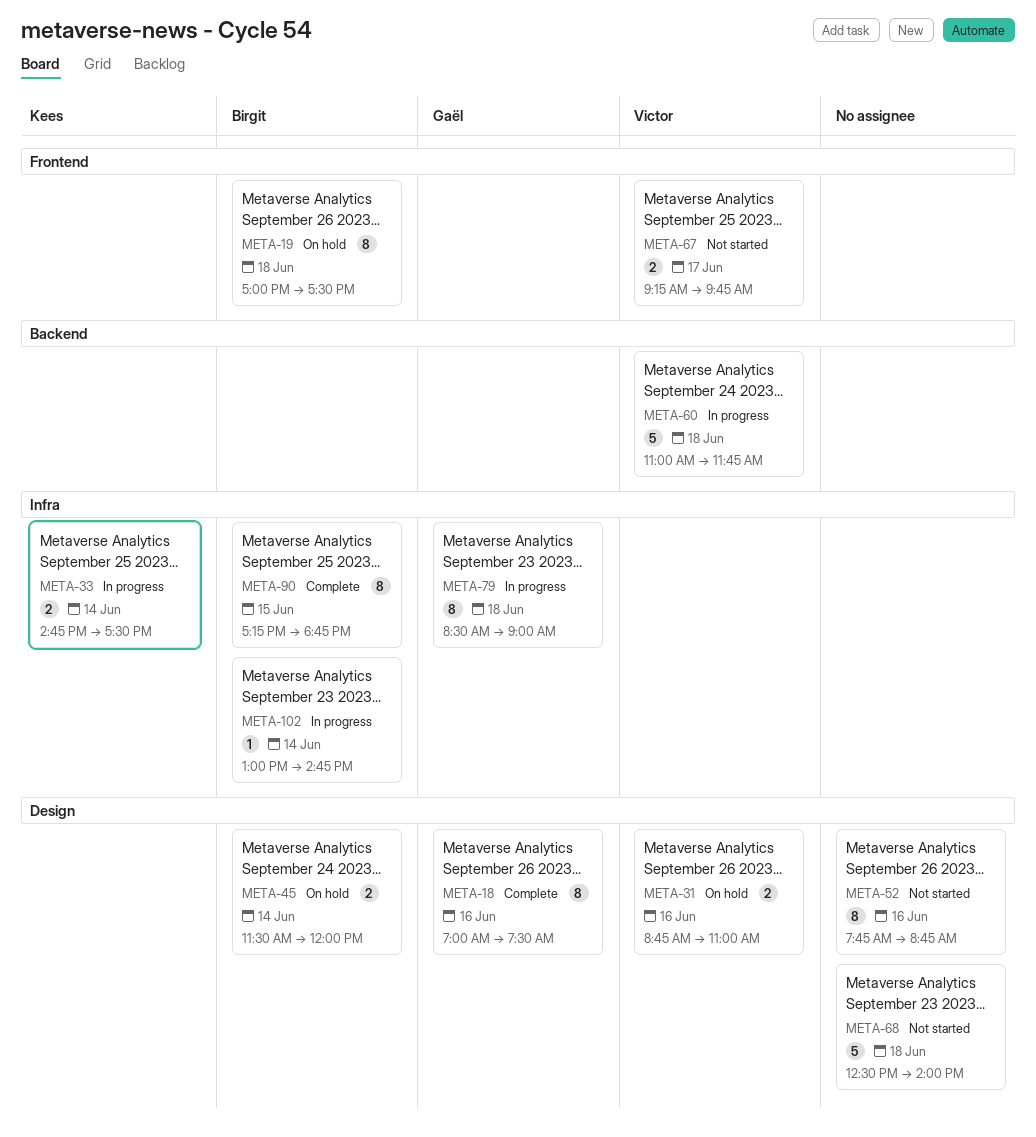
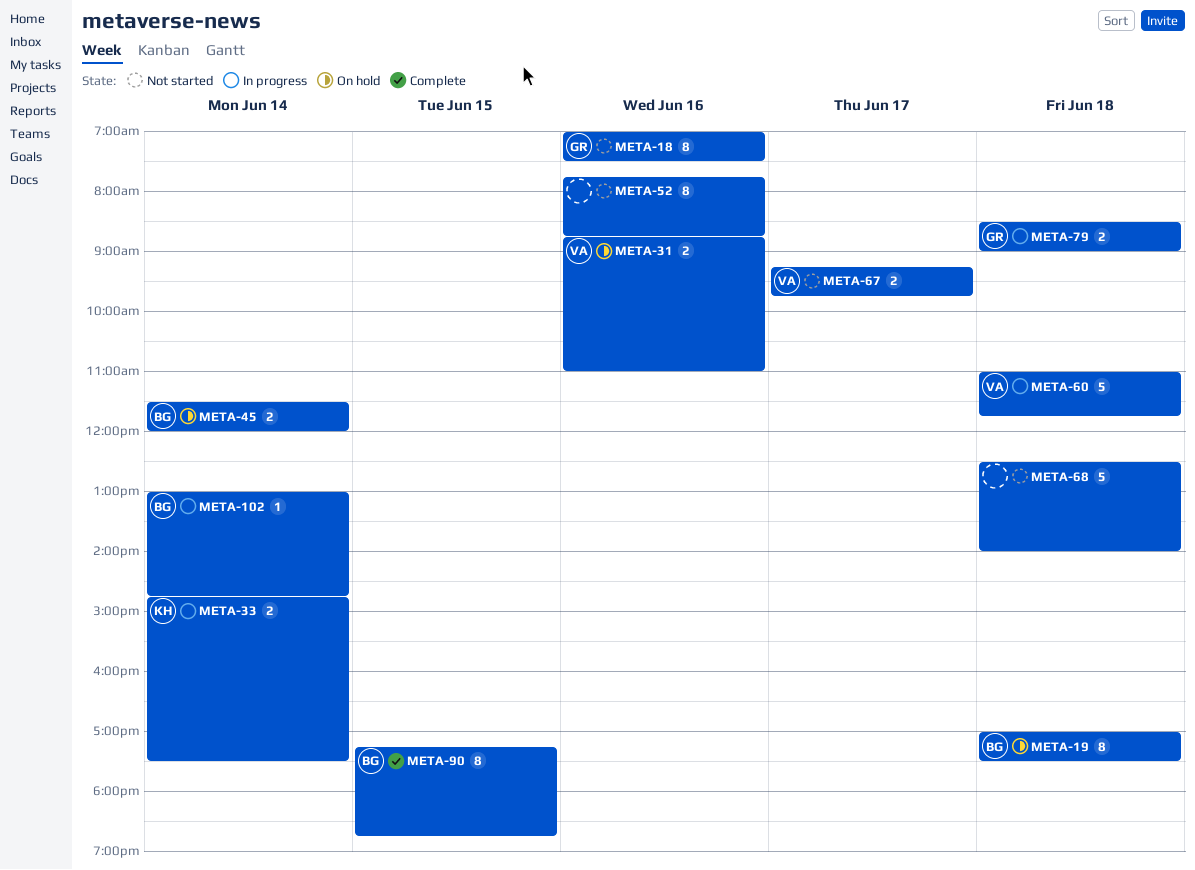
META-18, status: Complete -> Not started
META-79, estimate: 8 -> 2

